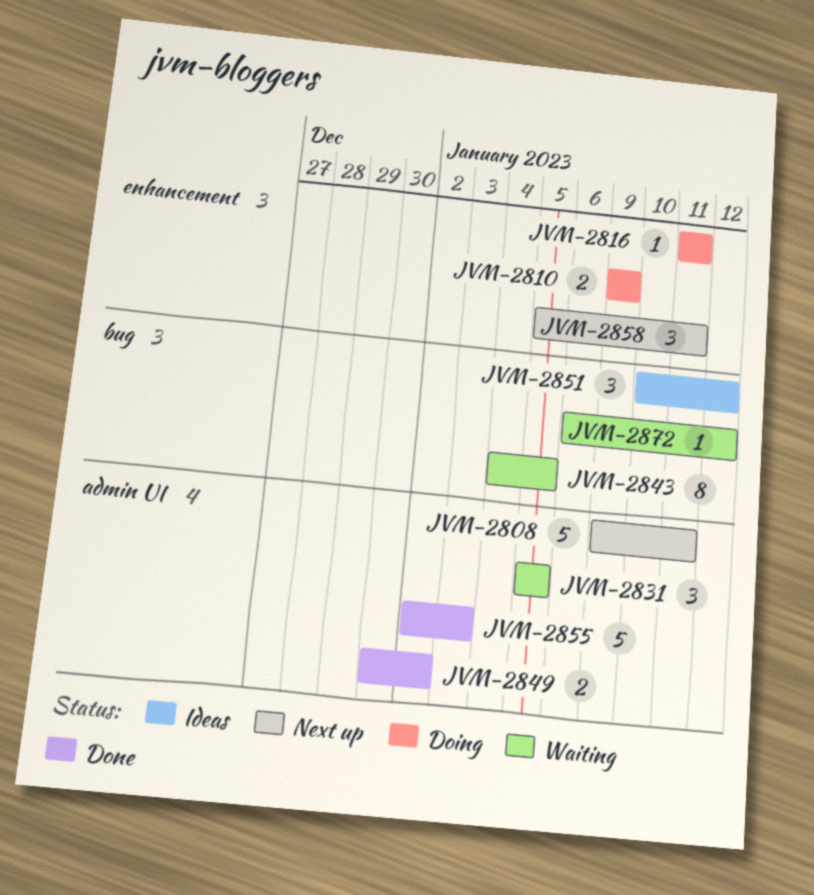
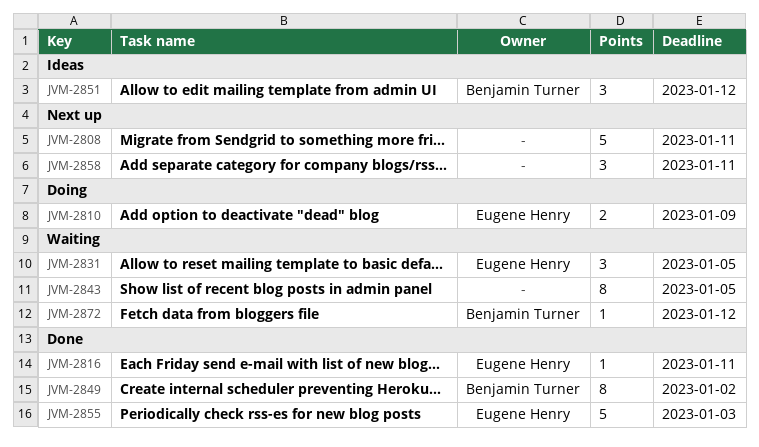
JVM-2816, status: Doing -> Done
JVM-2849, estimate: 2 -> 8

